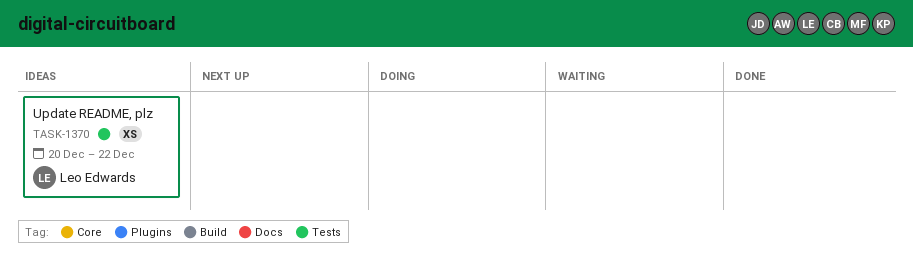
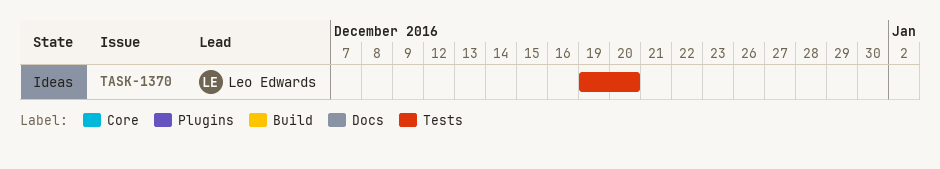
TASK-1370, start: Dec 20 -> Dec 19
TASK-1370, due: Dec 22 -> Dec 20

